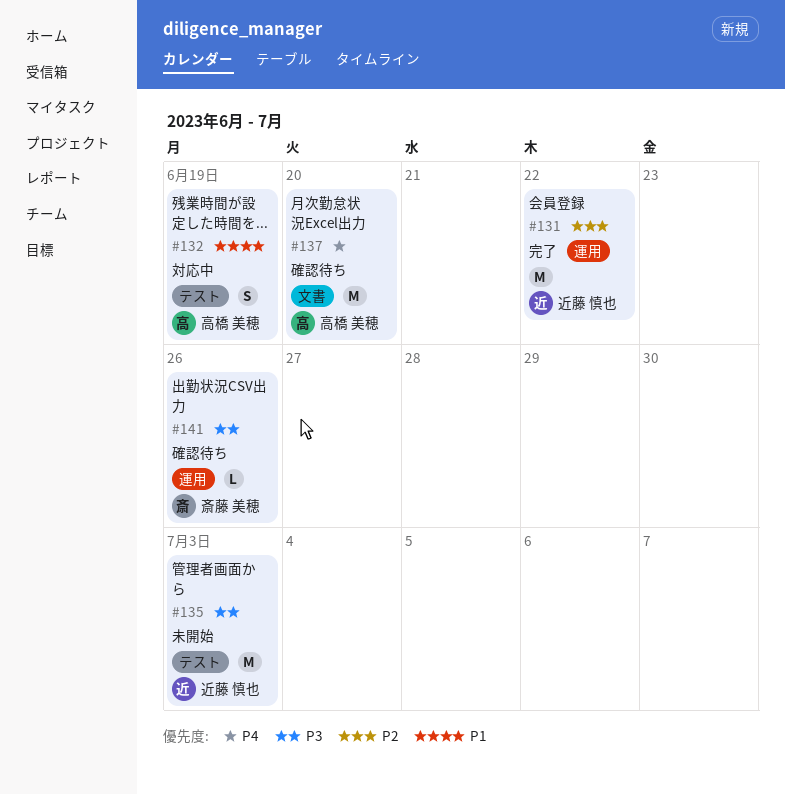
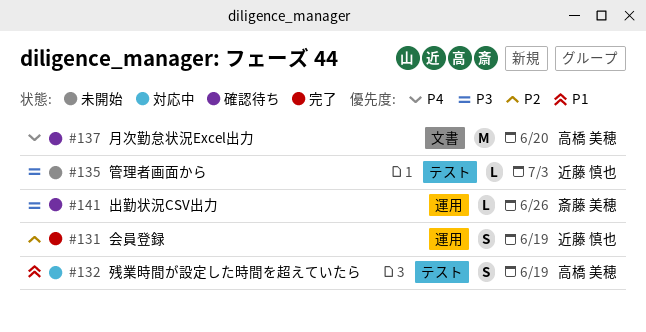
#131, estimate: M -> S
#131, due: Jun 22 -> Jun 19
#135, estimate: M -> L

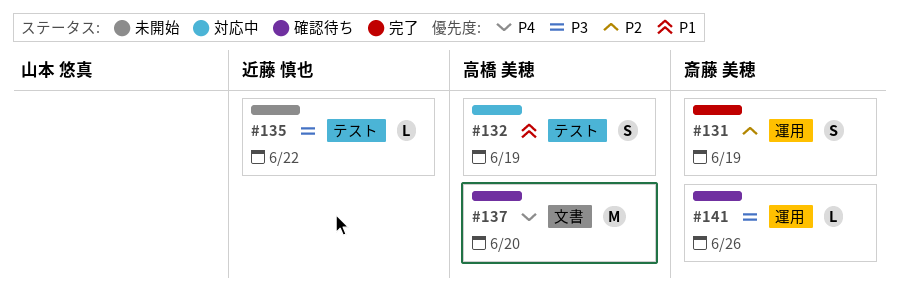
#131, owner: 近藤 慎也 -> 斎藤 美穂
#135, due: Jul 3 -> Jun 22

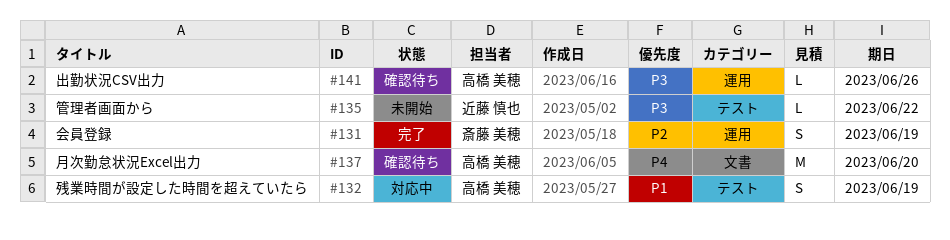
#141, owner: 斎藤 美穂 -> 高橋 美穂

